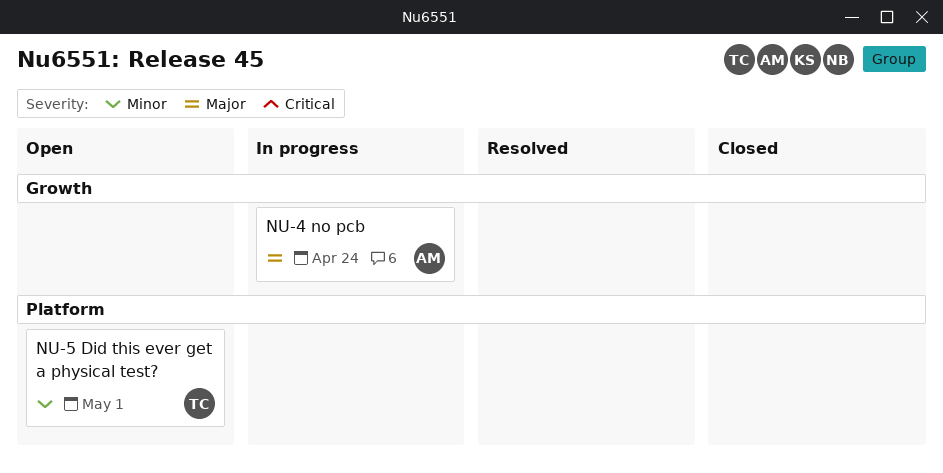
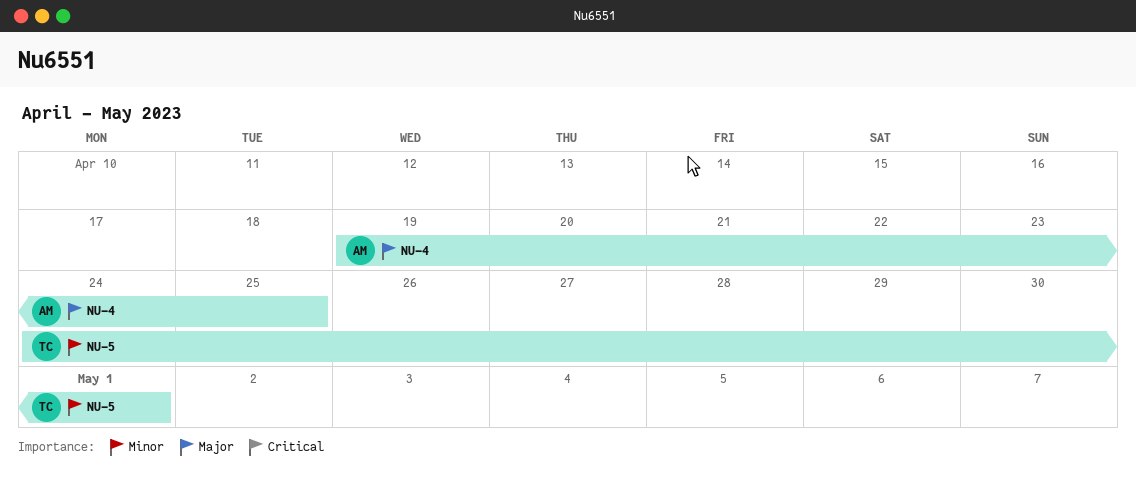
NU-4, due: Apr 24 -> Apr 25

